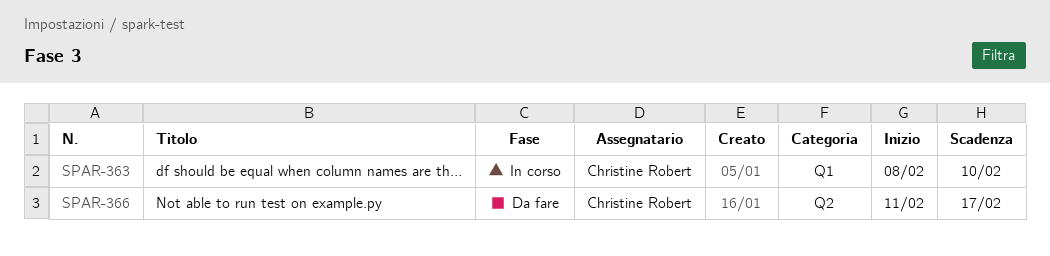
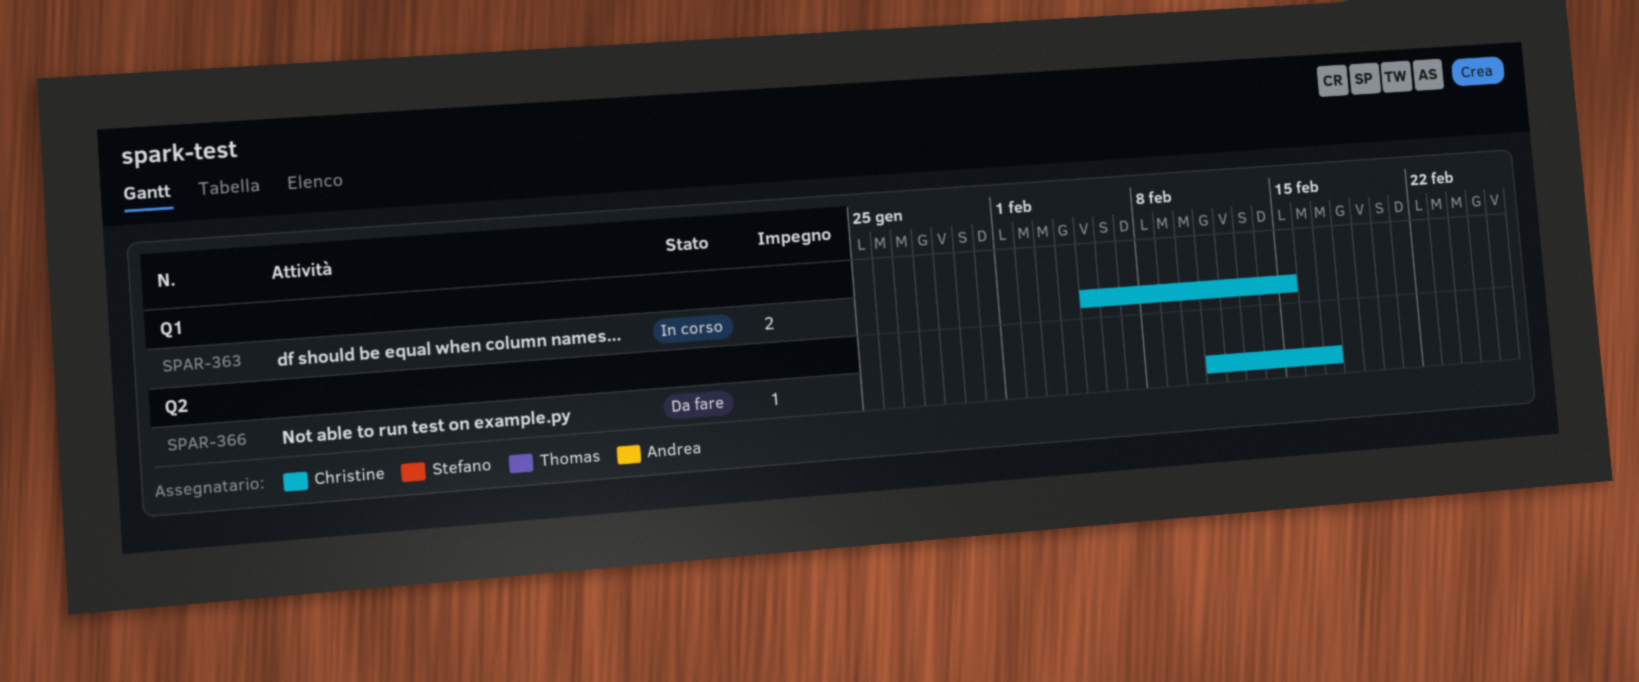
SPAR-363, start: Feb 8 -> Feb 5
SPAR-363, due: Feb 10 -> Feb 15

